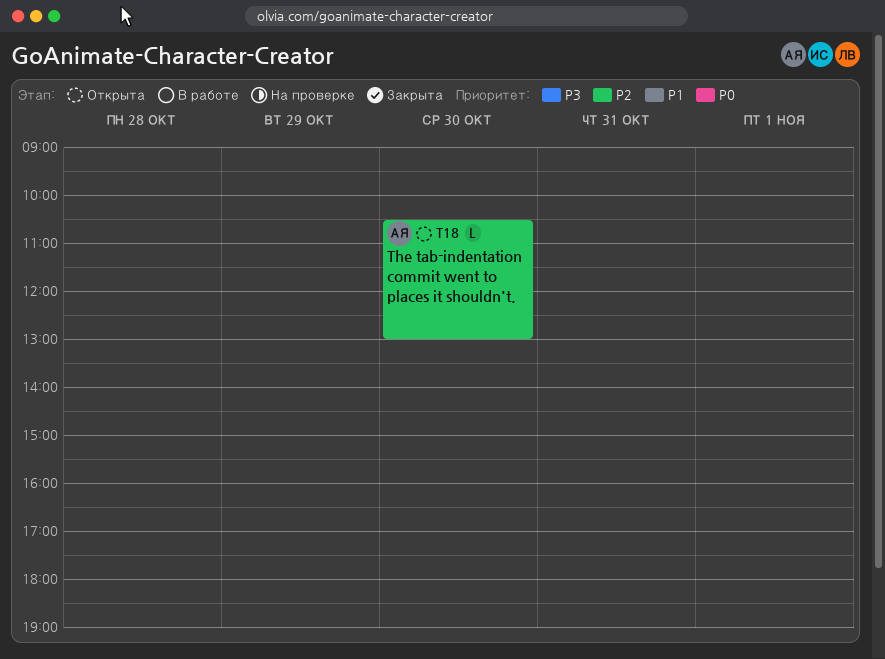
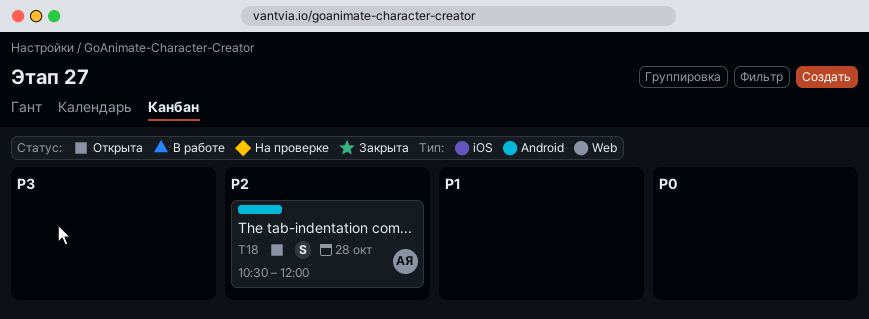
T18, estimate: L -> S
T18, day: Oct 30 -> Oct 28
T18, ends: 13:00 -> 12:00

